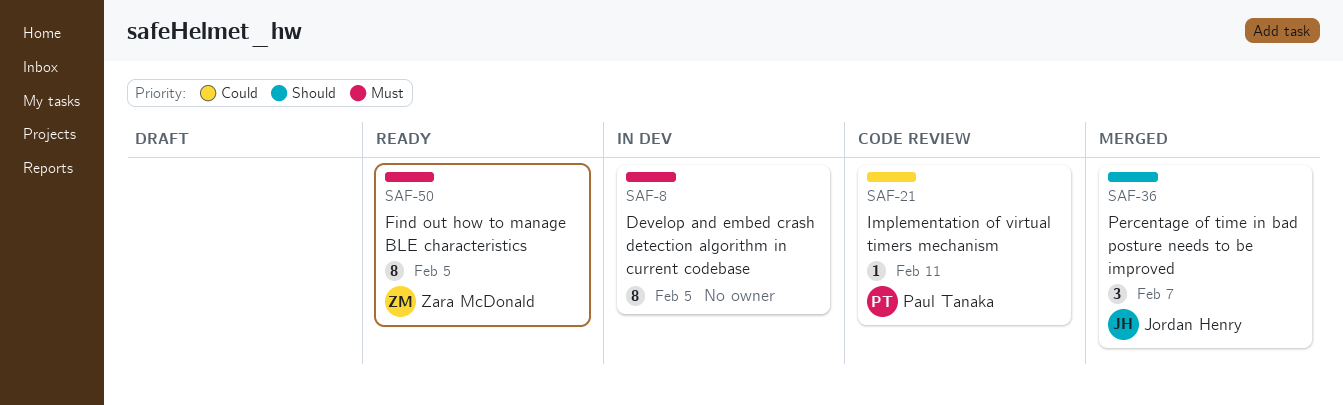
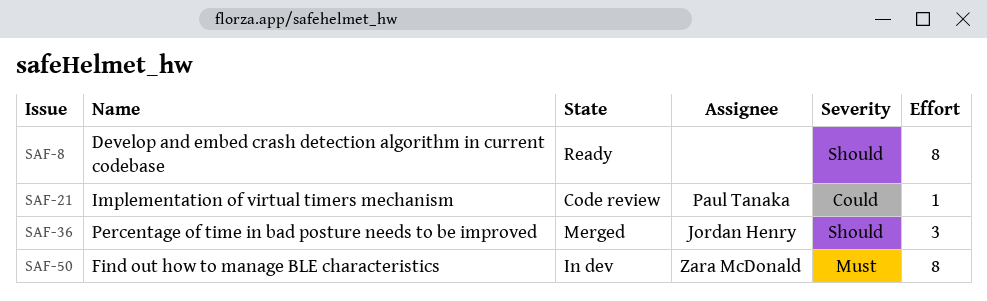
SAF-8, status: In dev -> Ready
SAF-8, priority: Must -> Should
SAF-50, status: Ready -> In dev

